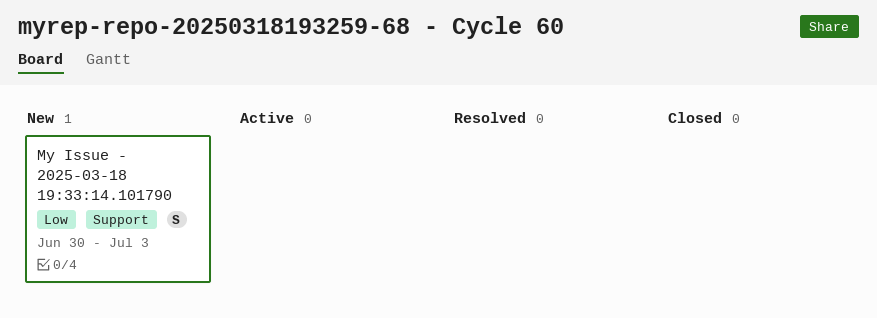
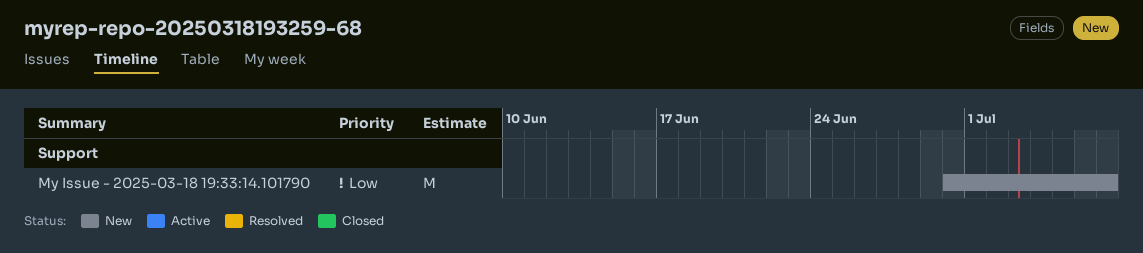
My Issue - 2025-03-18 19:33:14.101790, estimate: S -> M
My Issue - 2025-03-18 19:33:14.101790, due: Jul 3 -> Jul 7

